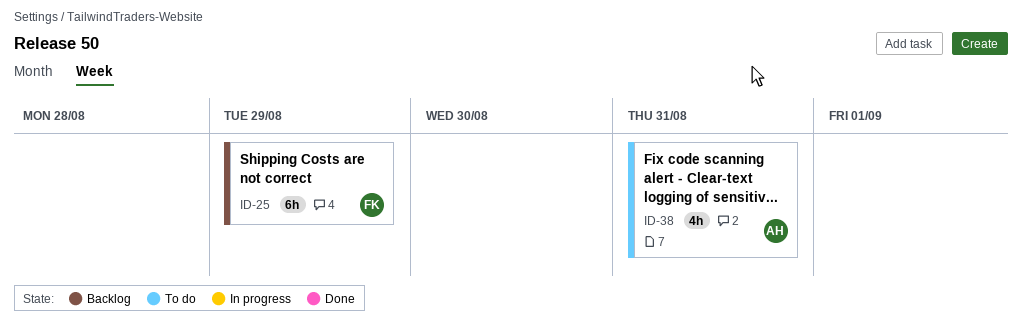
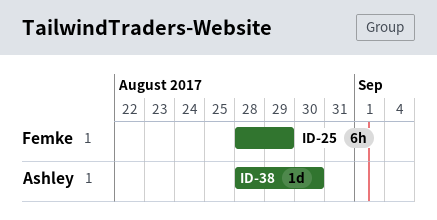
ID-38, estimate: 4h -> 1d
ID-38, due: Aug 31 -> Aug 30

